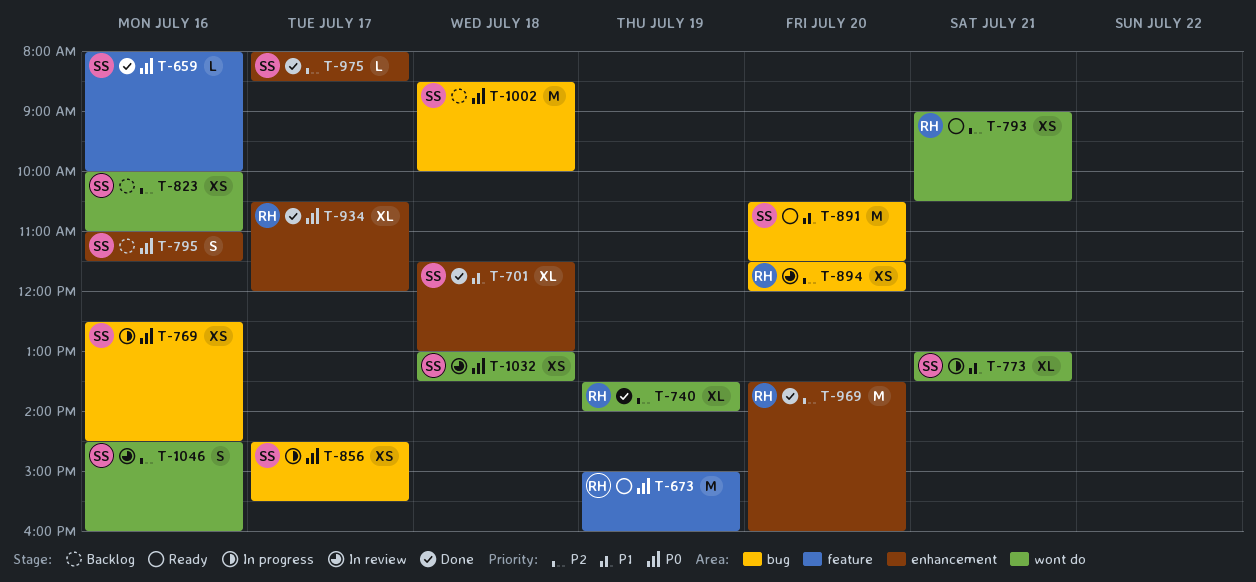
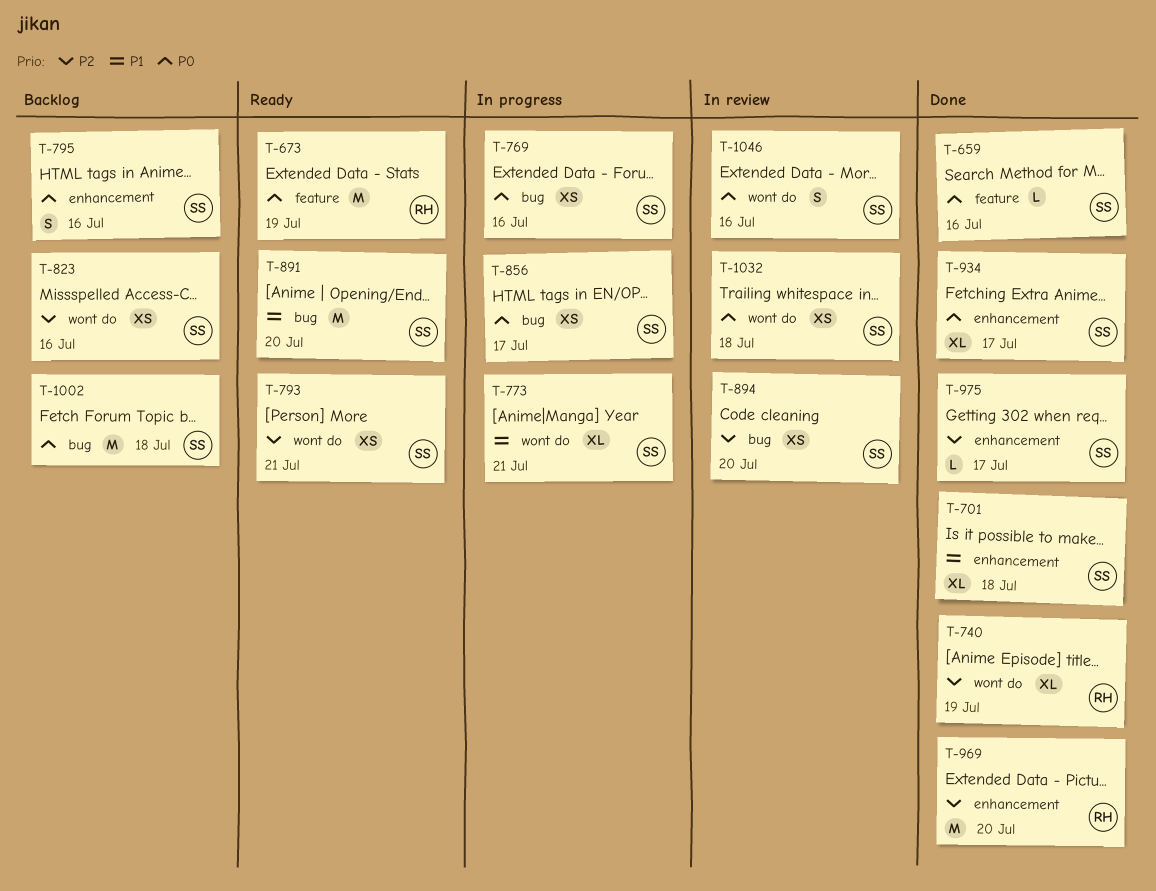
T-793, owner: RH -> SS
T-894, owner: RH -> SS
T-934, owner: RH -> SS
T-1046, priority: P2 -> P0

